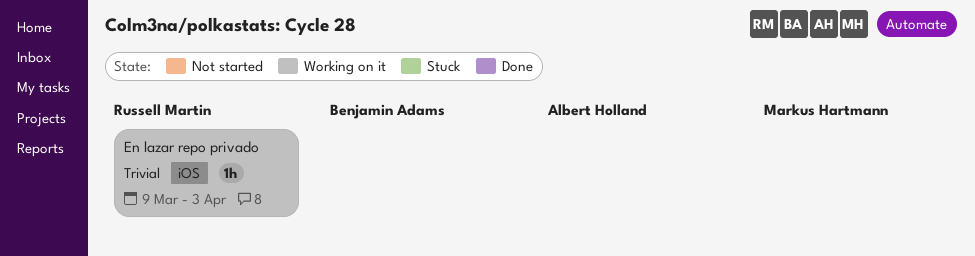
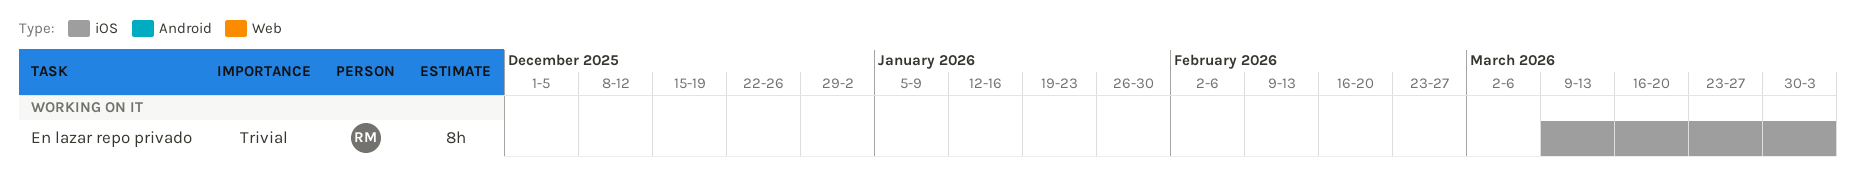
En lazar repo privado, estimate: 1h -> 8h

